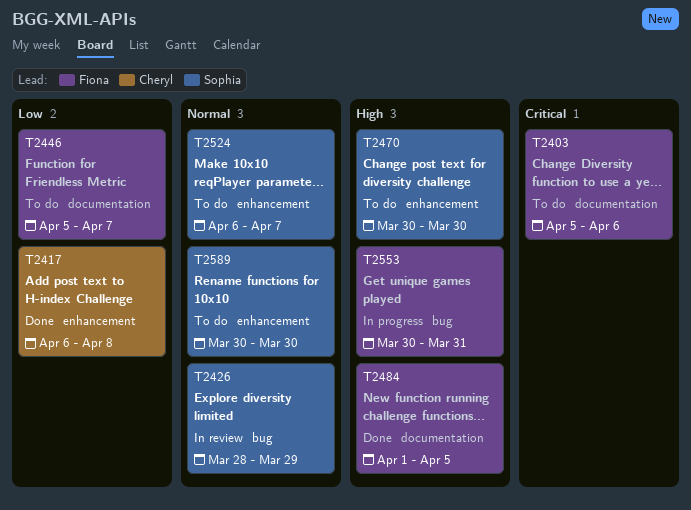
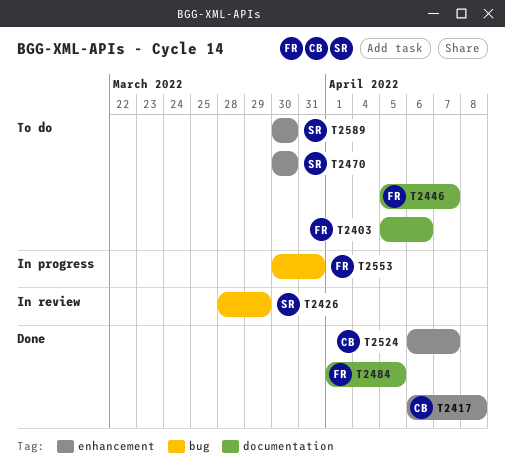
T2524, status: To do -> Done
T2524, owner: Sophia -> Cheryl

